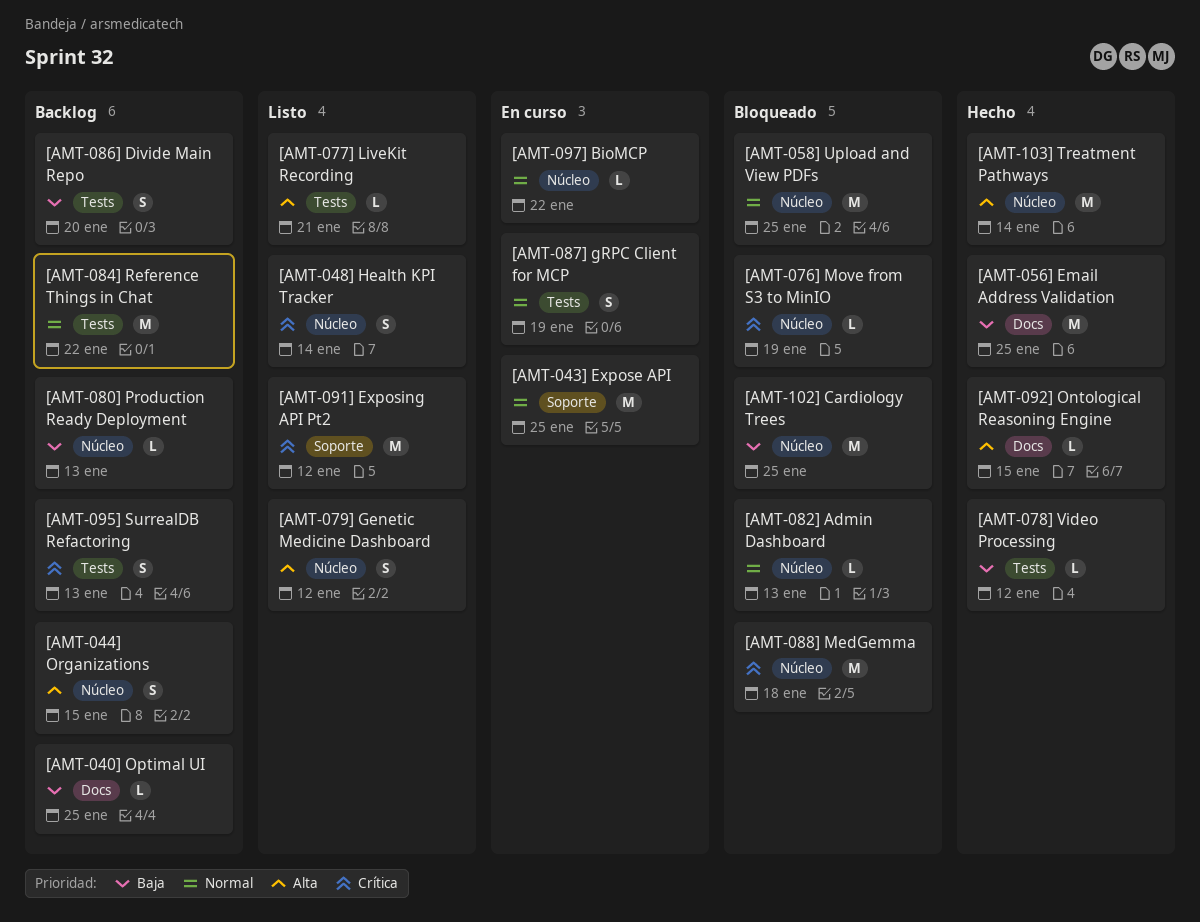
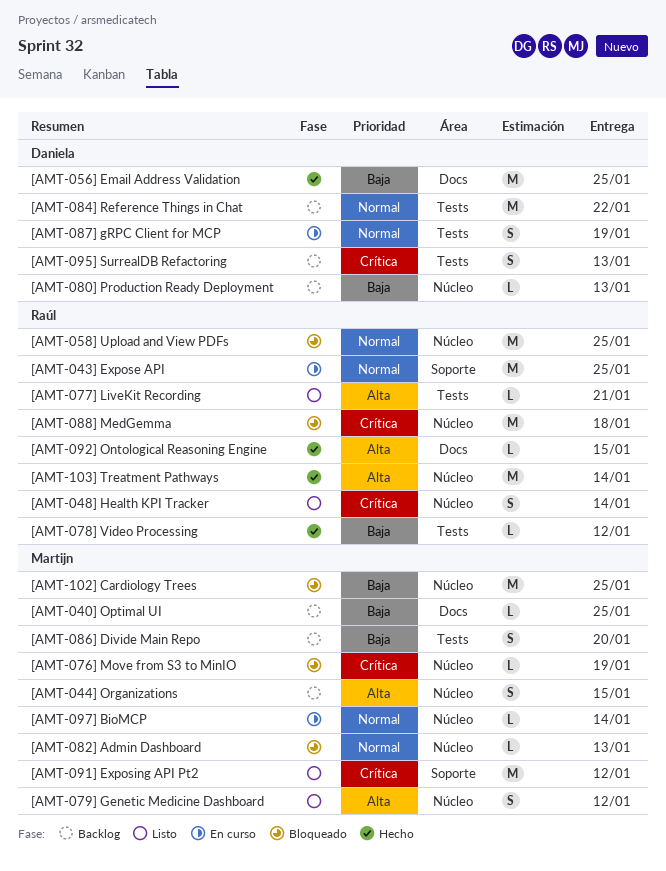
[AMT-097] BioMCP, due: Jan 22 -> Jan 14

